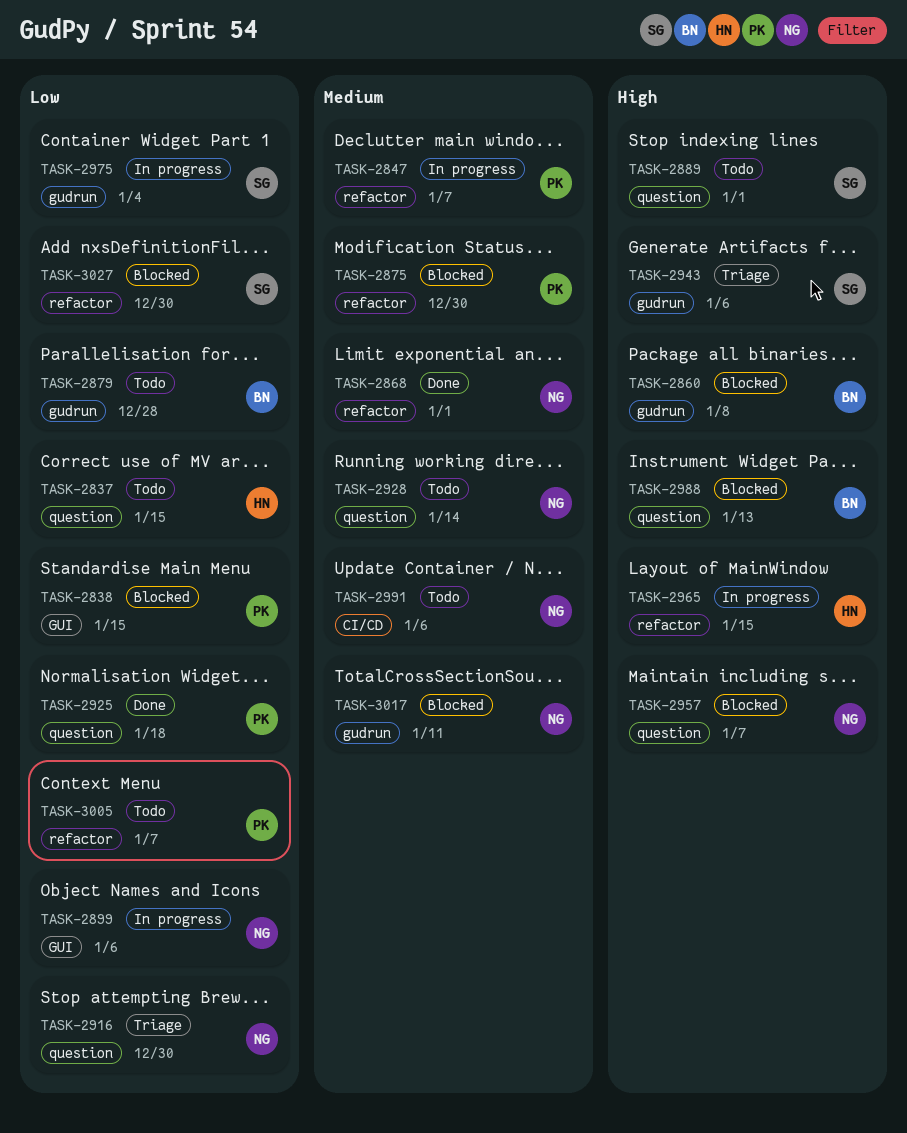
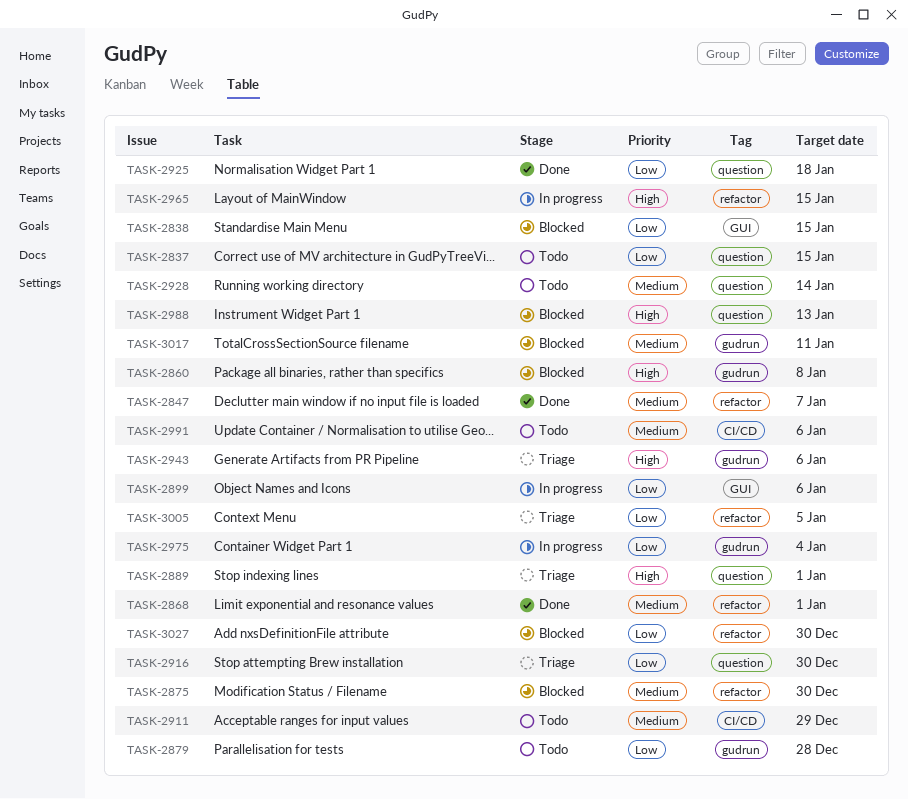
TASK-2847, status: In progress -> Done
TASK-2889, status: Todo -> Triage
TASK-2911: none -> present
TASK-2957: present -> none
TASK-3005, status: Todo -> Triage
TASK-3005, due: Jan 7 -> Jan 5

